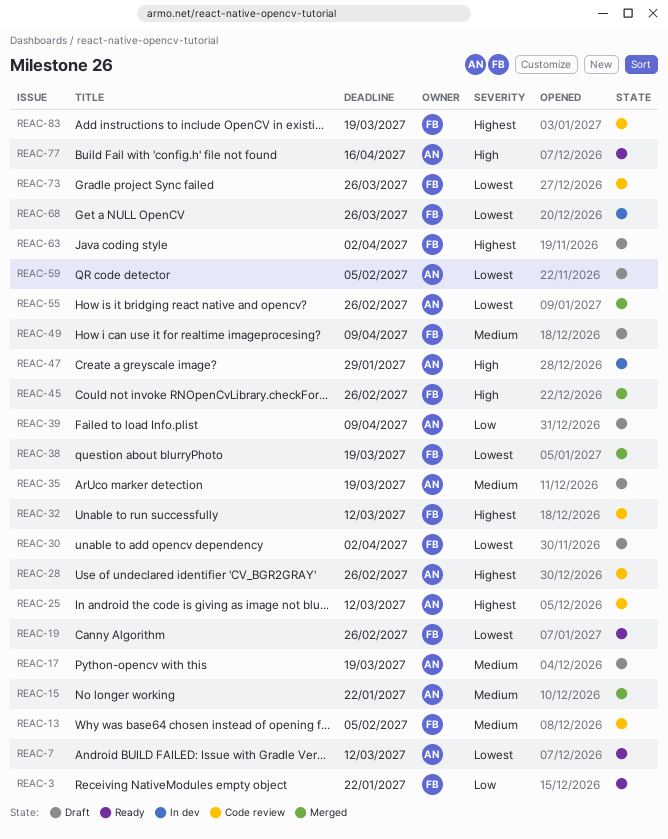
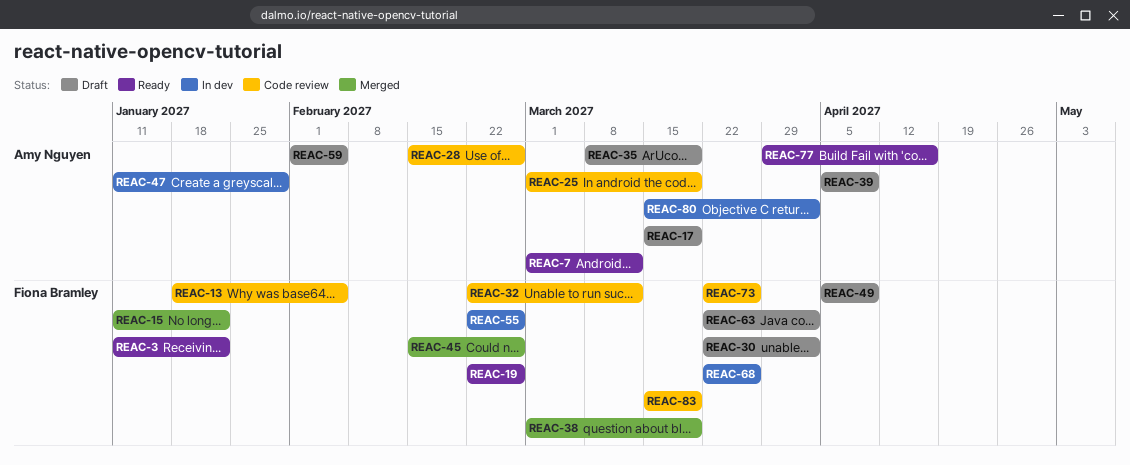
REAC-15, owner: Amy Nguyen -> Fiona Bramley
REAC-25, due: Mar 12 -> Mar 19
REAC-55, status: Merged -> In dev
REAC-55, owner: Amy Nguyen -> Fiona Bramley
REAC-80: none -> present

